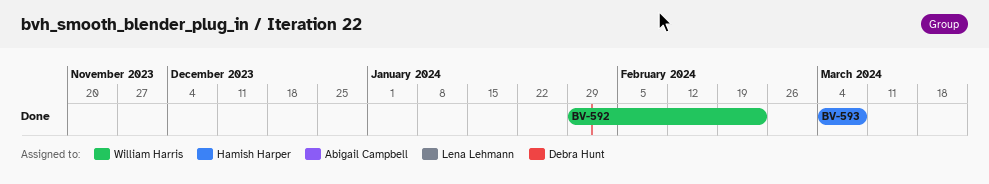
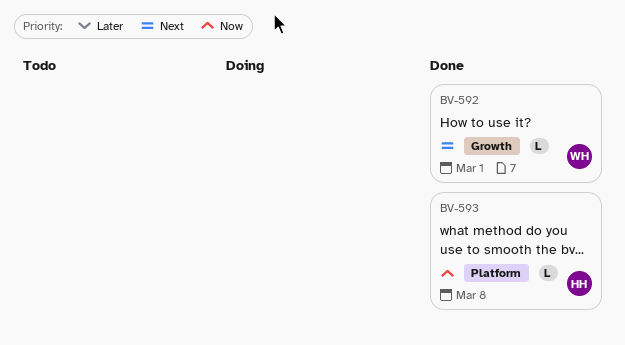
BV-592, due: Feb 23 -> Mar 1

